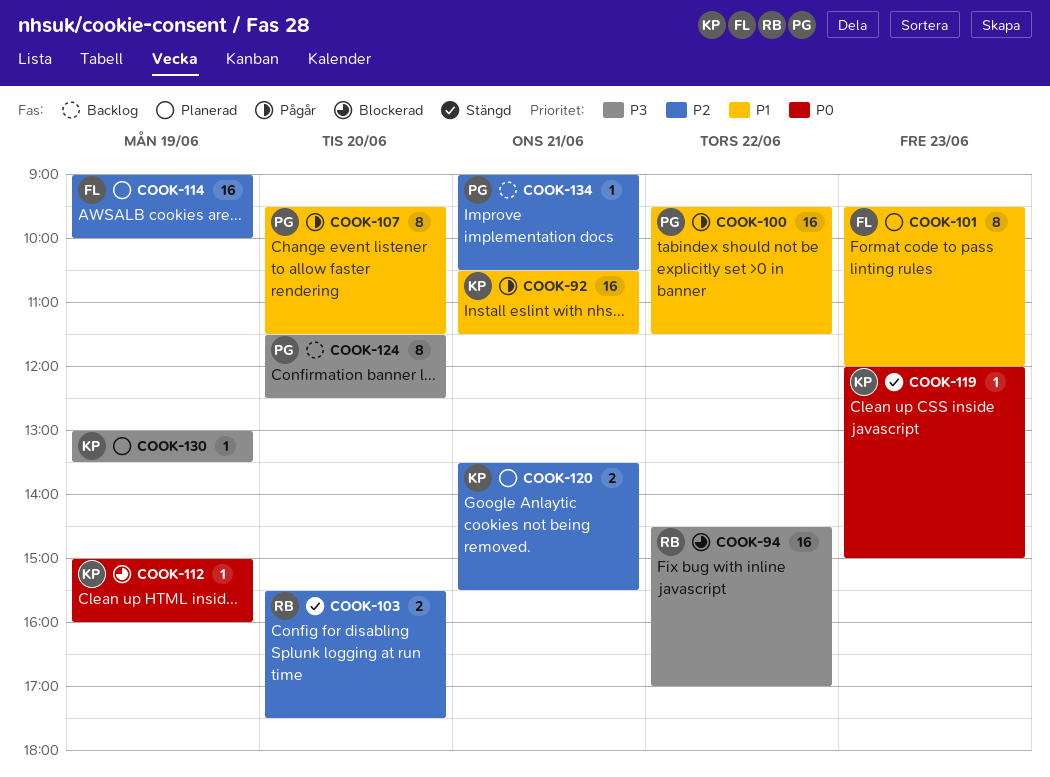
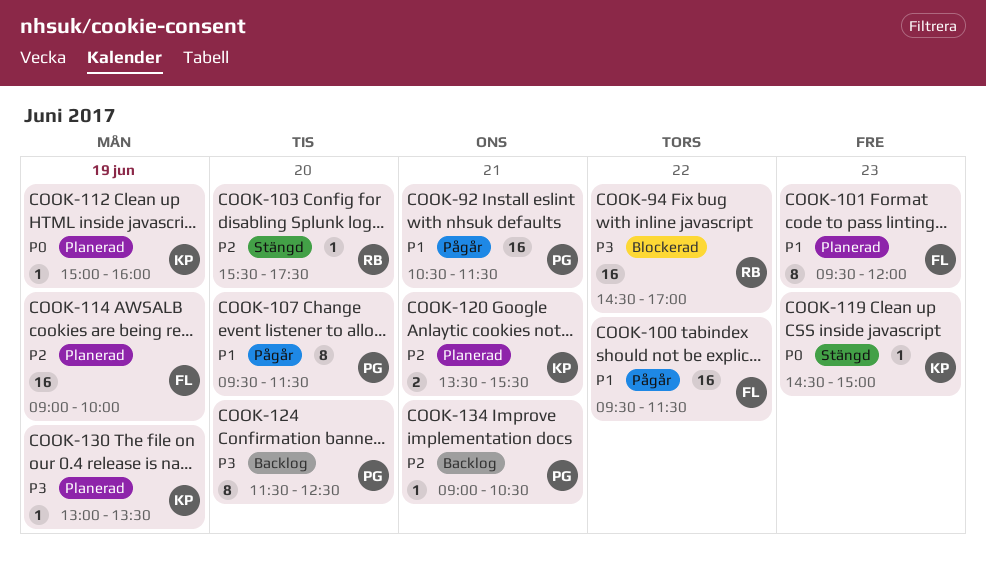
COOK-92, owner: KP -> PG
COOK-100, owner: PG -> FL
COOK-103, estimate: 2 -> 1
COOK-112, status: Blockerad -> Planerad
COOK-119, begins: 12:00 -> 14:30

